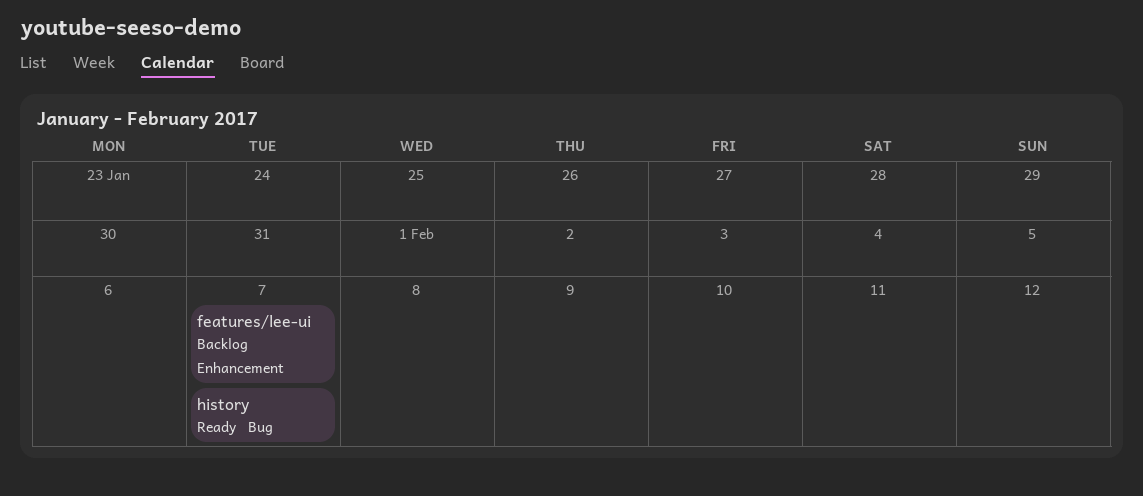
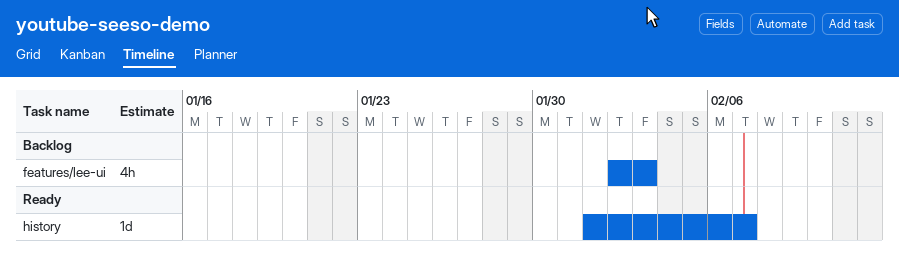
features/lee-ui, due: Feb 7 -> Feb 3

